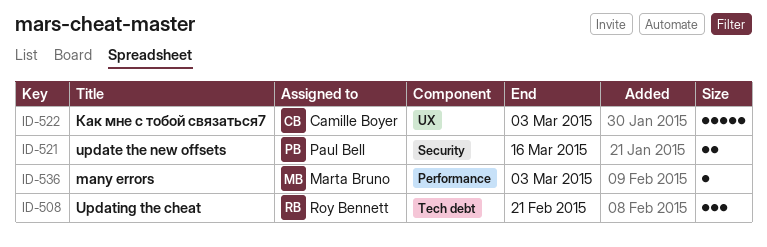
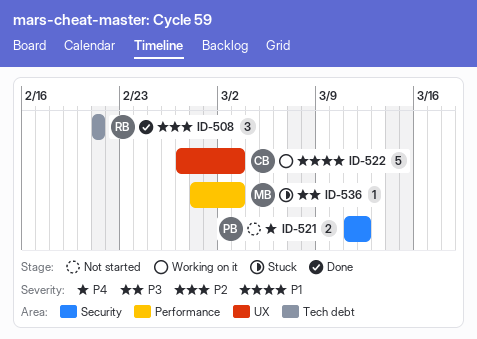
ID-521, due: Mar 16 -> Mar 12

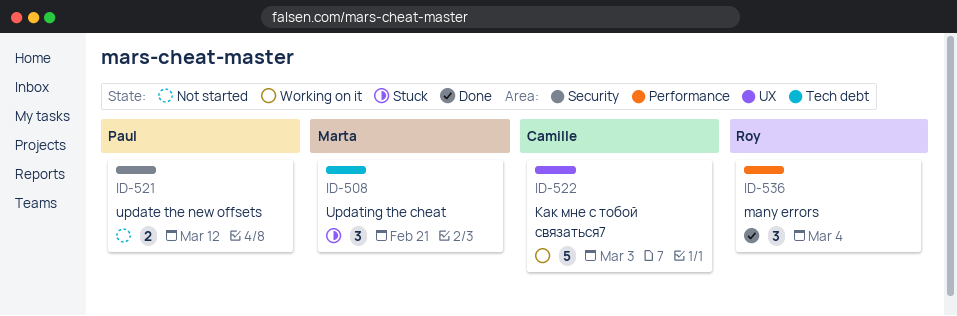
ID-508, status: Done -> Stuck
ID-508, owner: Roy -> Marta
ID-536, status: Stuck -> Done
ID-536, owner: Marta -> Roy
ID-536, estimate: 1 -> 3
ID-536, due: Mar 3 -> Mar 4

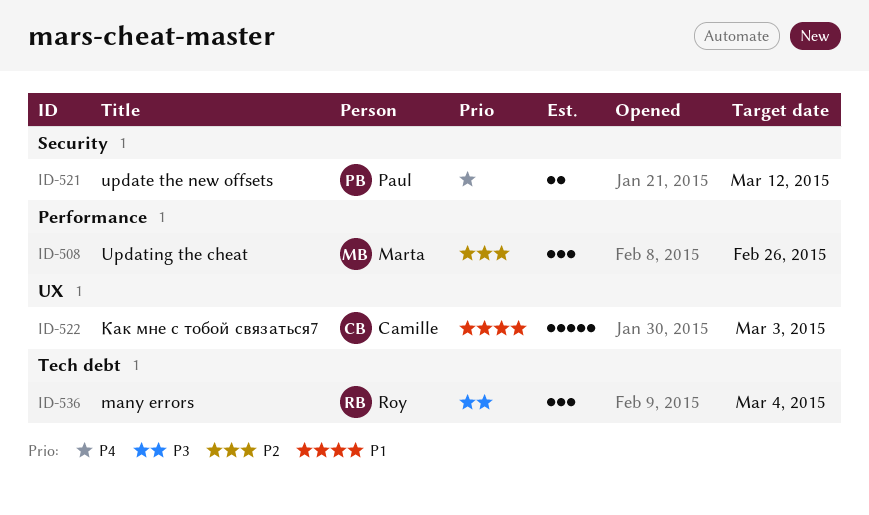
ID-508, label: Tech debt -> Performance
ID-508, due: Feb 21 -> Feb 26
ID-536, label: Performance -> Tech debt

